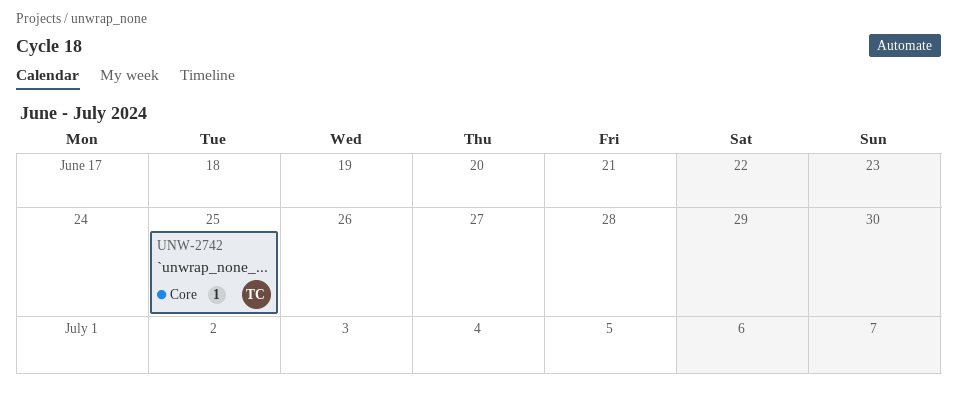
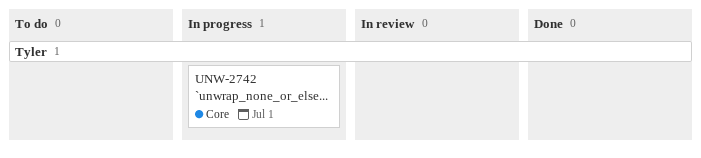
UNW-2742, due: Jun 25 -> Jul 1

